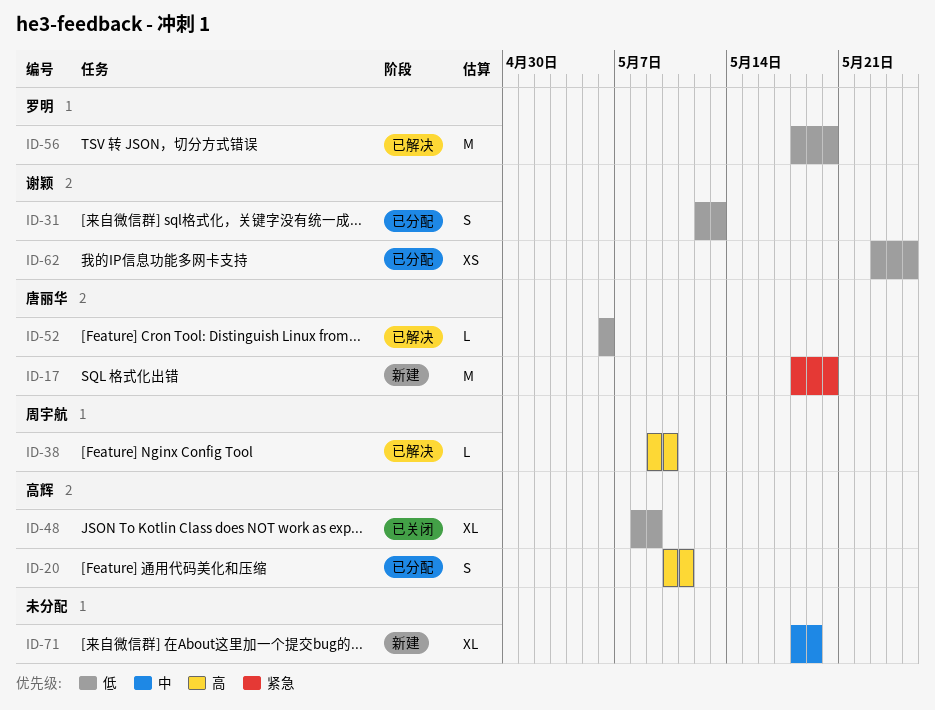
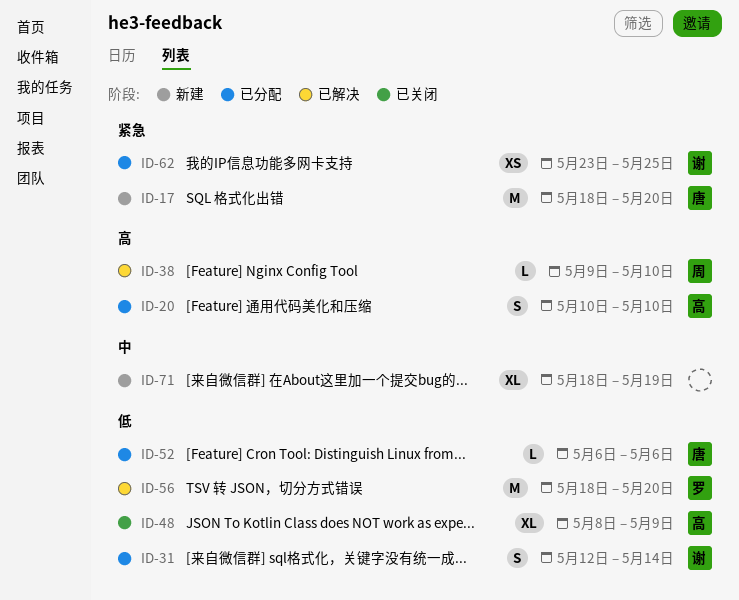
ID-20, due: May 11 -> May 10
ID-31, due: May 13 -> May 14
ID-52, status: 已解决 -> 已分配
ID-62, priority: 低 -> 紧急

